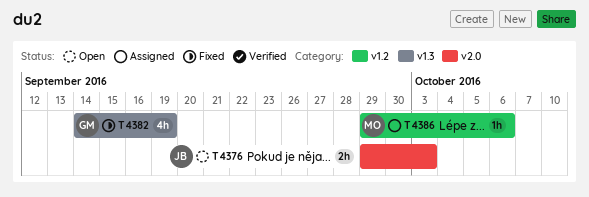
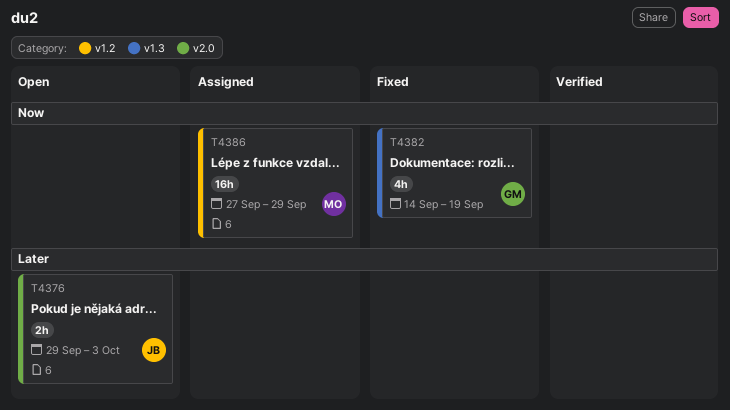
T4386, estimate: 1h -> 16h
T4386, start: Sep 29 -> Sep 27
T4386, due: Oct 6 -> Sep 29

